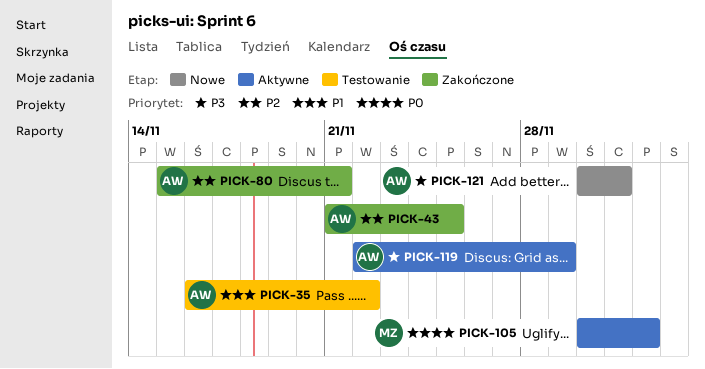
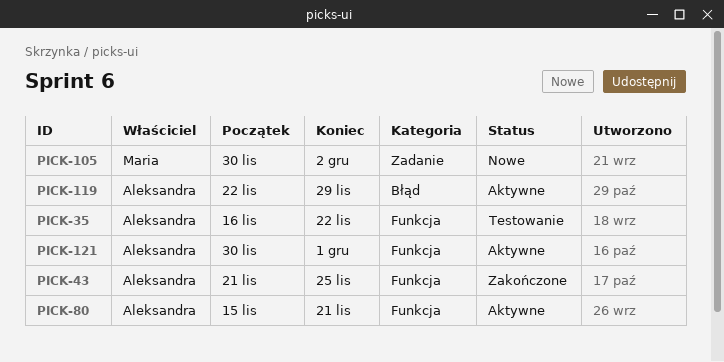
PICK-80, status: Zakończone -> Aktywne
PICK-105, status: Aktywne -> Nowe
PICK-121, status: Nowe -> Aktywne

